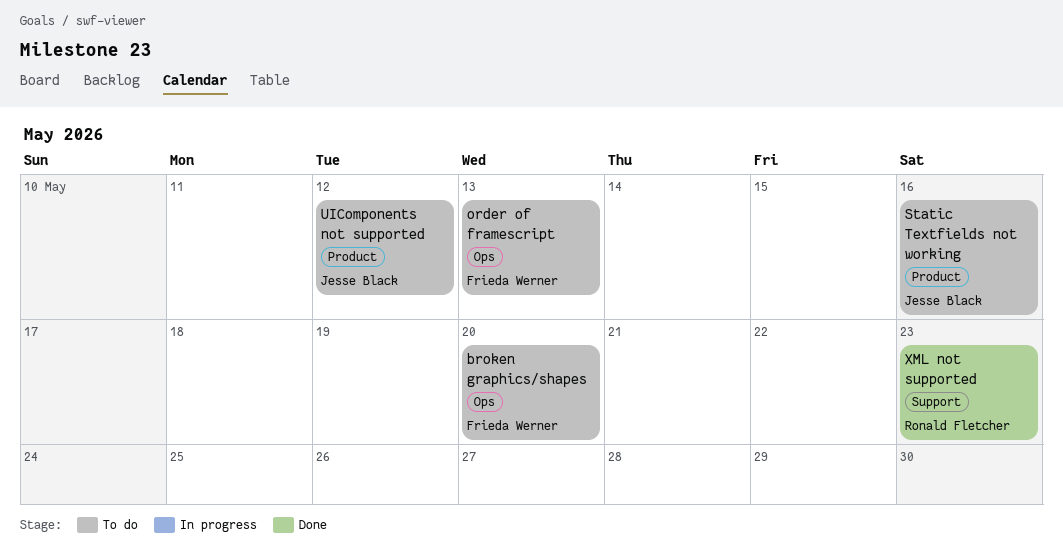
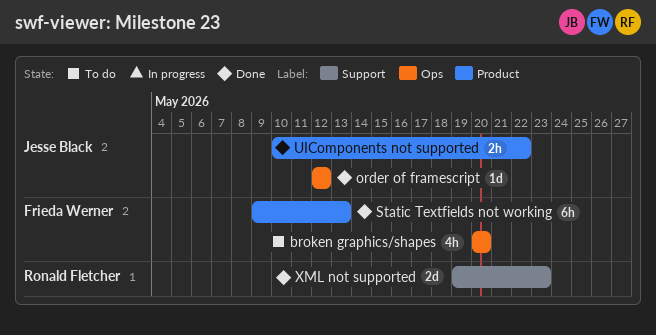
order of framescript, status: To do -> Done
order of framescript, owner: Frieda Werner -> Jesse Black
order of framescript, due: May 13 -> May 12
Static Textfields not working, status: To do -> Done
Static Textfields not working, owner: Jesse Black -> Frieda Werner
Static Textfields not working, due: May 16 -> May 13
UIComponents not supported, status: To do -> Done
UIComponents not supported, due: May 12 -> May 22

